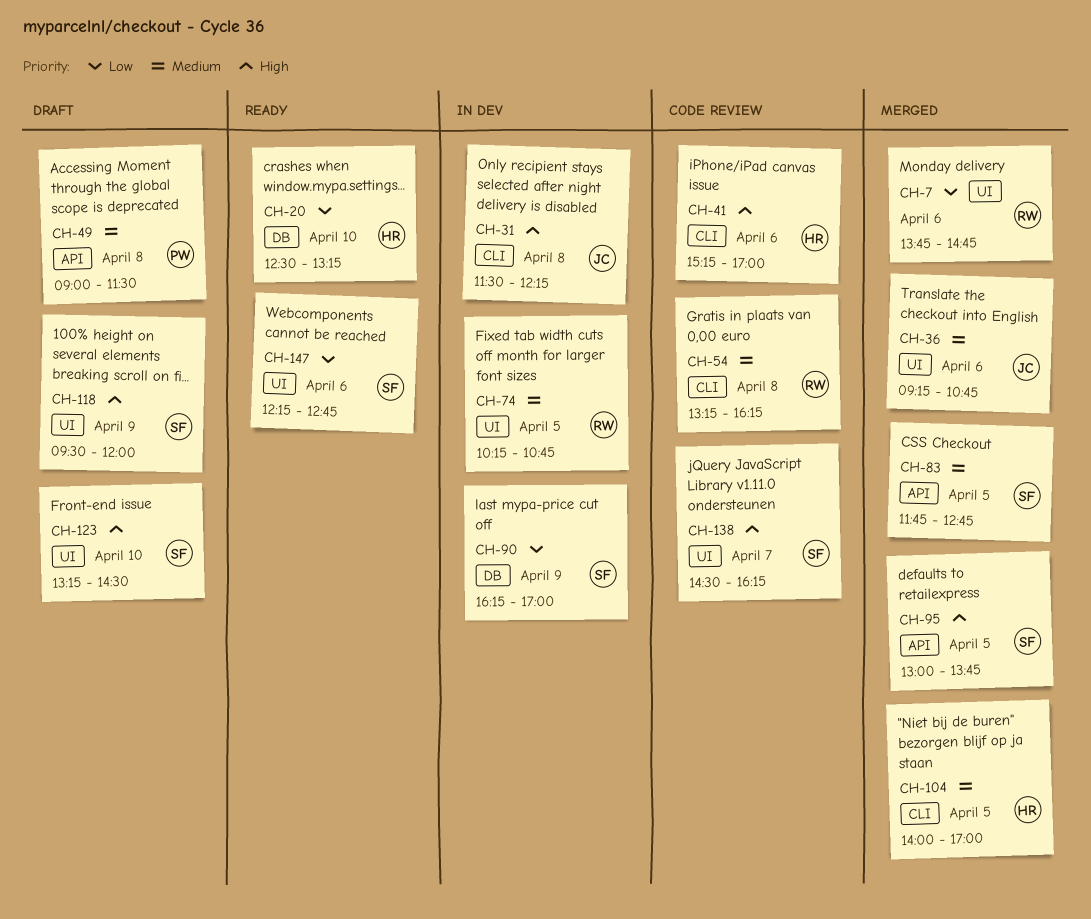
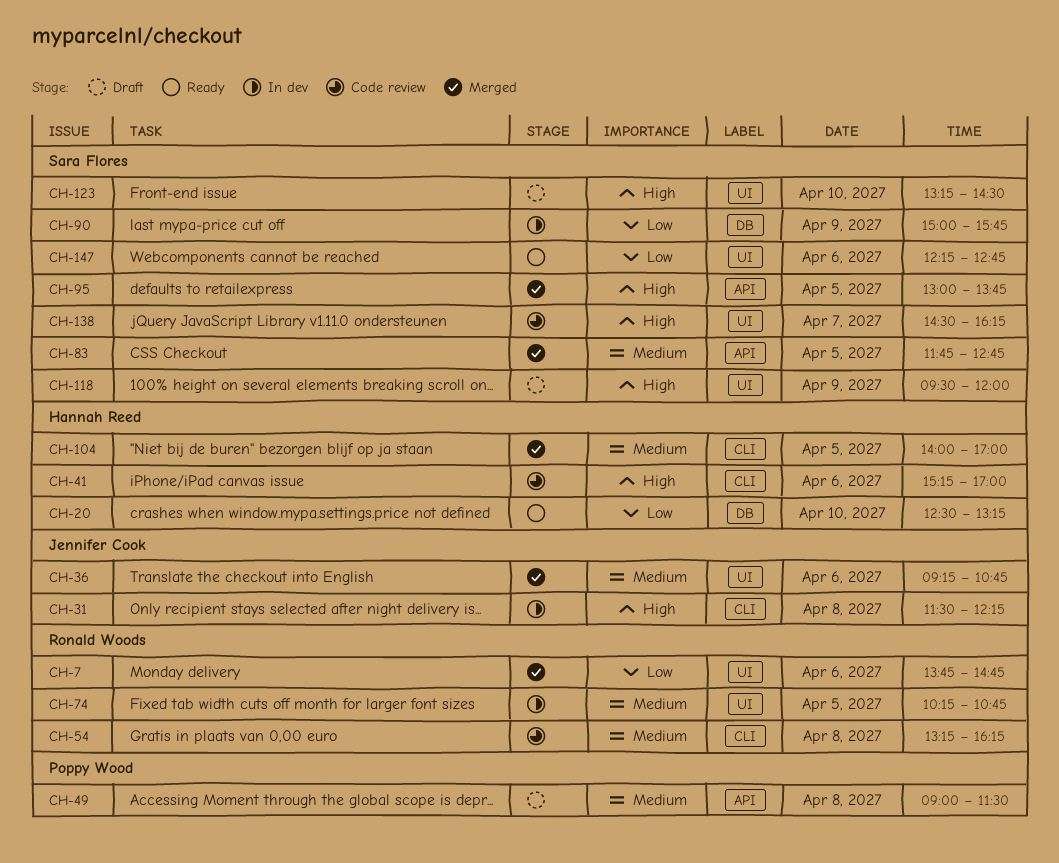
CH-90, begins: 16:15 -> 15:00
CH-90, ends: 17:00 -> 15:45

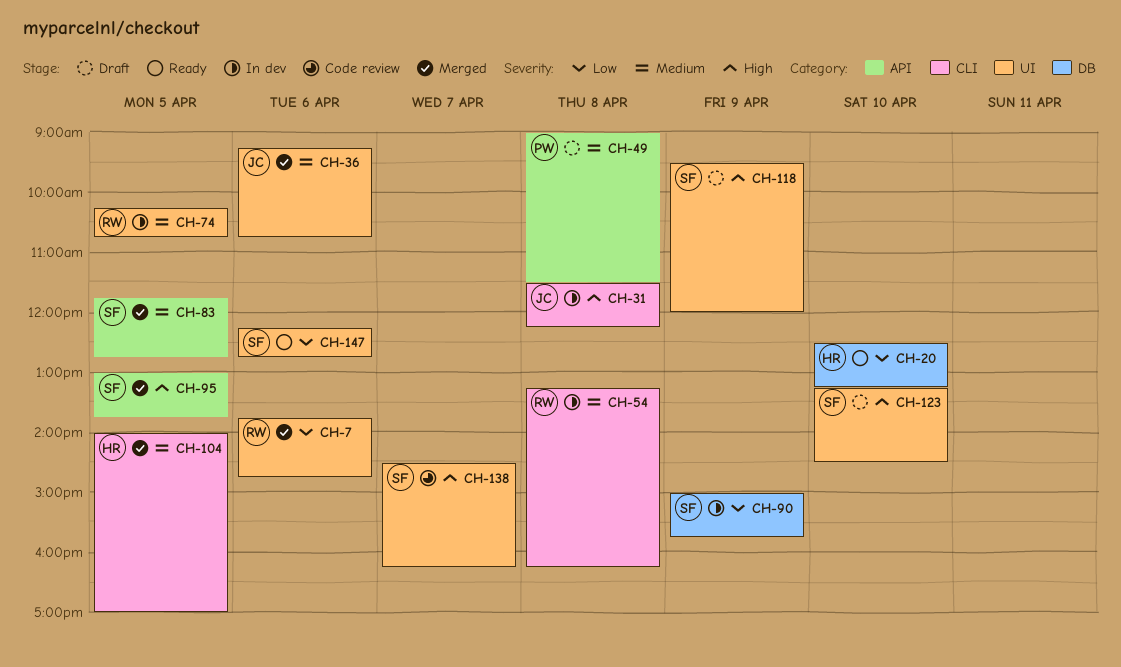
CH-41: present -> none
CH-54, status: Code review -> In dev

